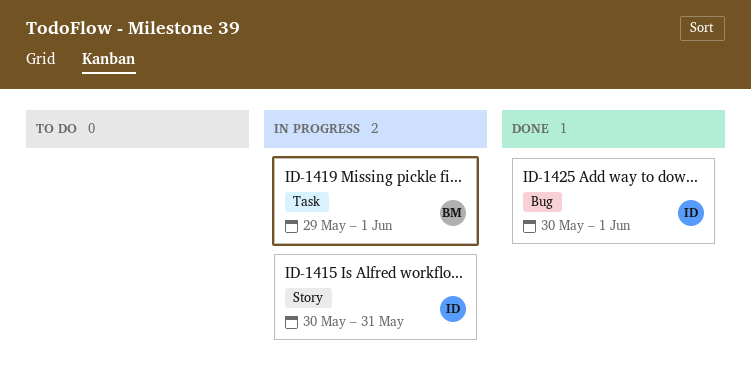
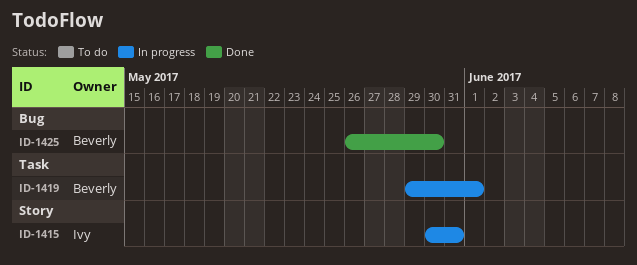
ID-1425, owner: Ivy -> Beverly
ID-1425, start: May 30 -> May 26
ID-1425, due: Jun 1 -> May 30

